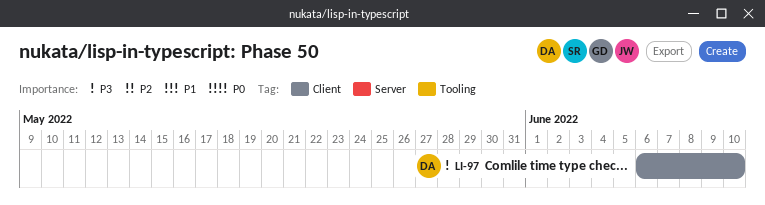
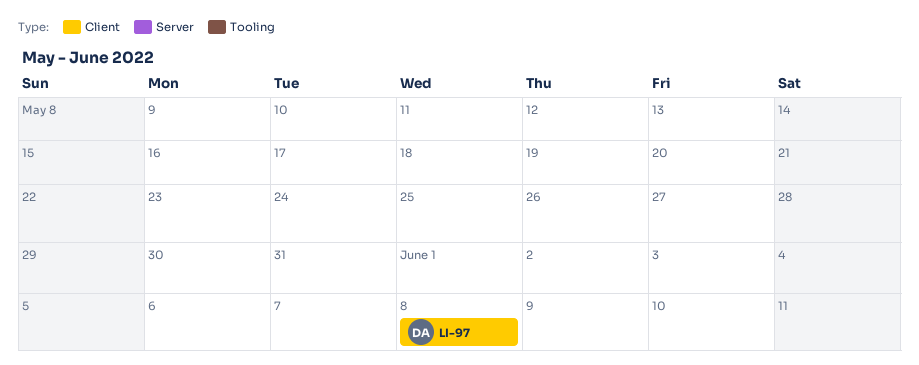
LI-97, start: Jun 6 -> Jun 8
LI-97, due: Jun 10 -> Jun 8

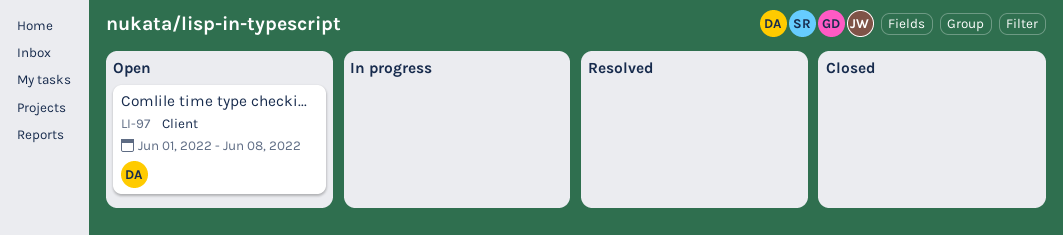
LI-97, start: Jun 8 -> Jun 1

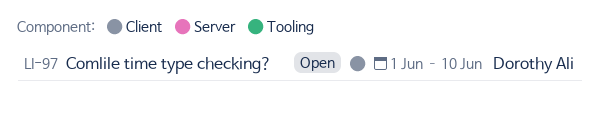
LI-97, due: Jun 8 -> Jun 10

